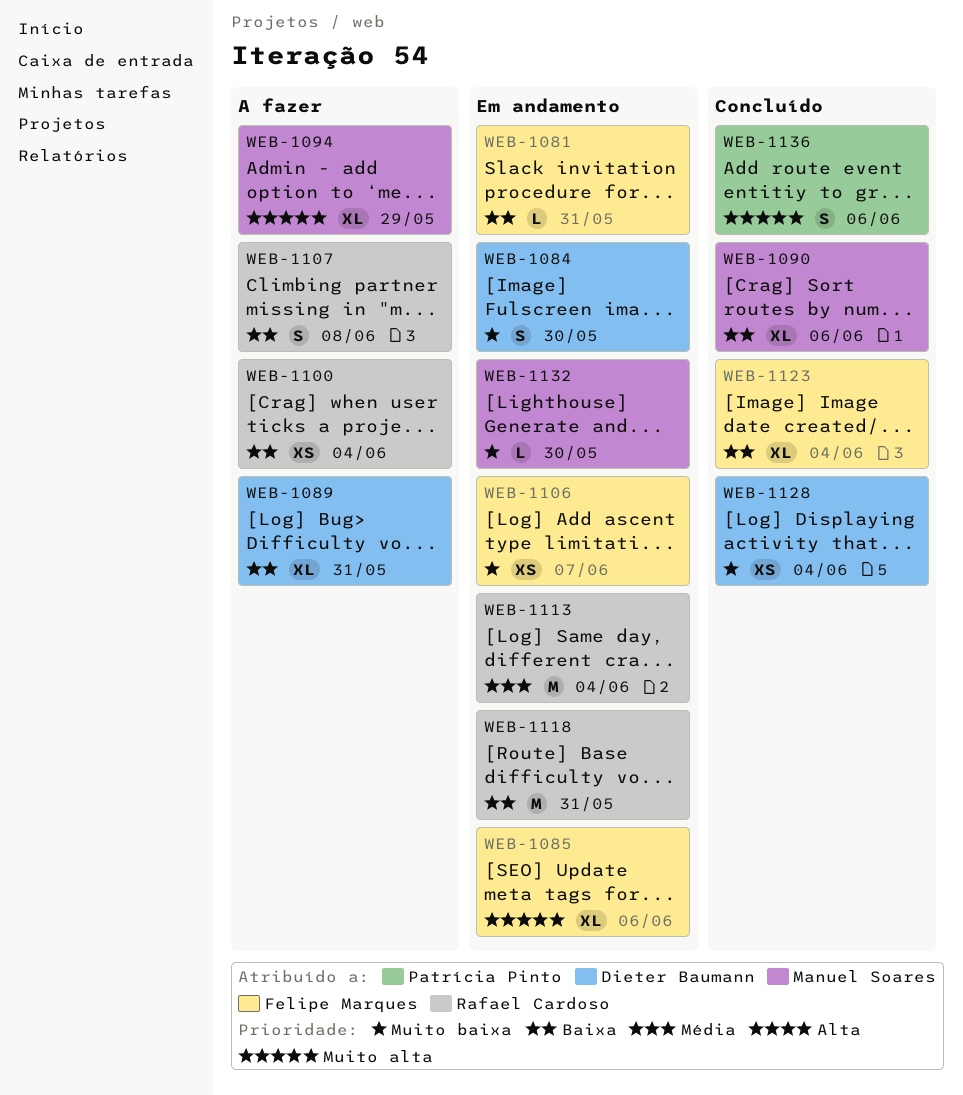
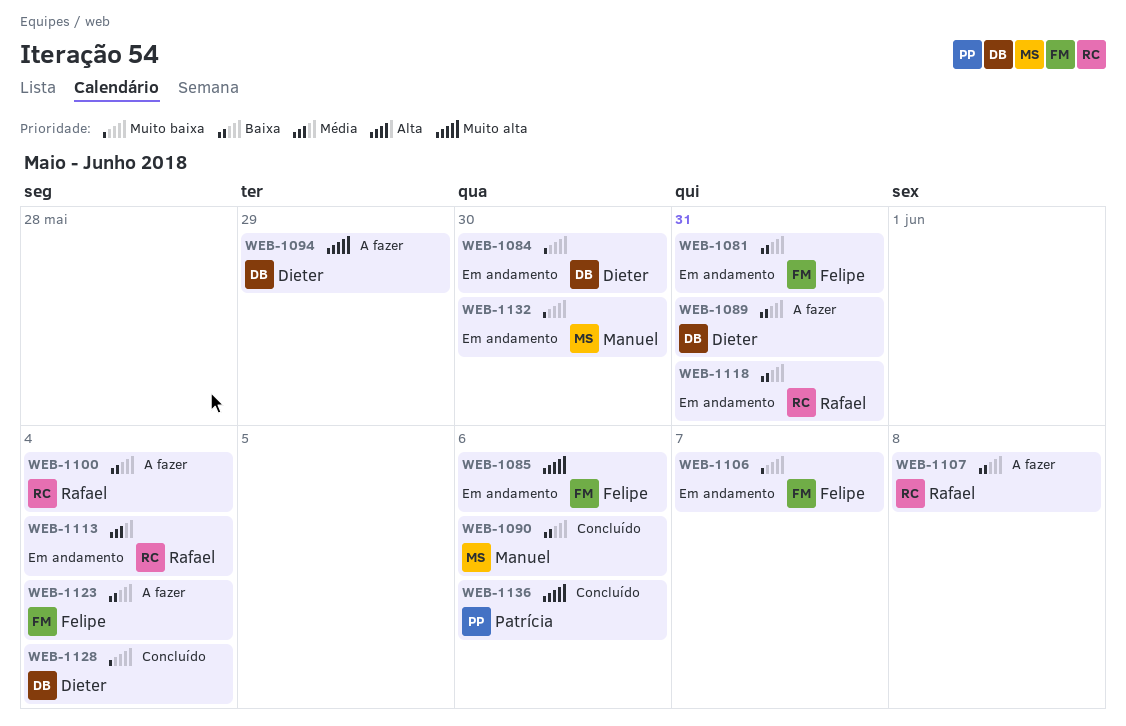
WEB-1094, owner: Manuel Soares -> Dieter Baumann
WEB-1123, status: Concluído -> A fazer

